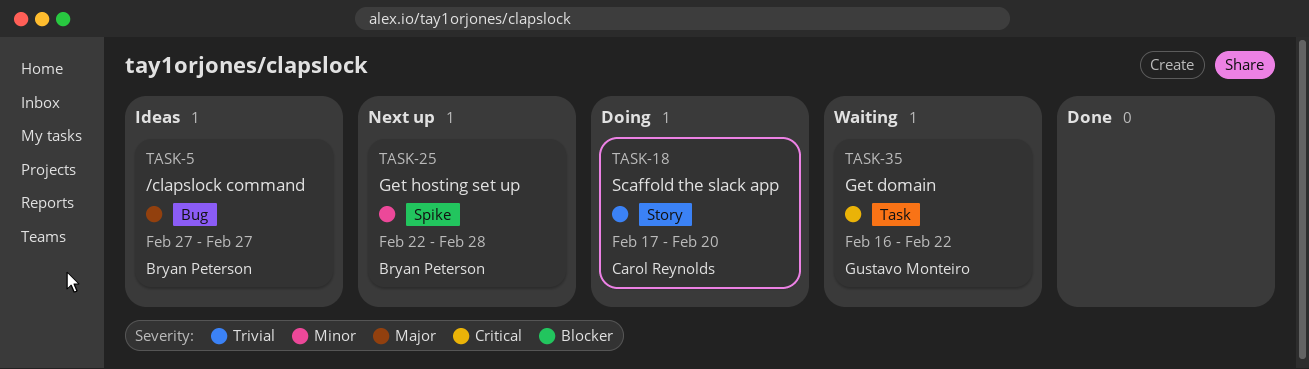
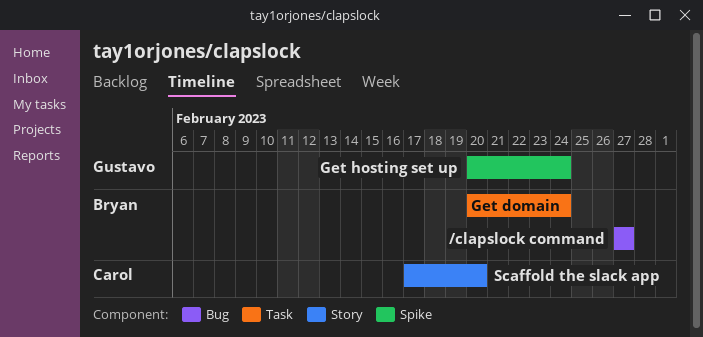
Get domain, owner: Gustavo Monteiro -> Bryan Peterson
Get domain, start: Feb 16 -> Feb 20
Get domain, due: Feb 22 -> Feb 24
Get hosting set up, owner: Bryan Peterson -> Gustavo Monteiro
Get hosting set up, start: Feb 22 -> Feb 20
Get hosting set up, due: Feb 28 -> Feb 24

